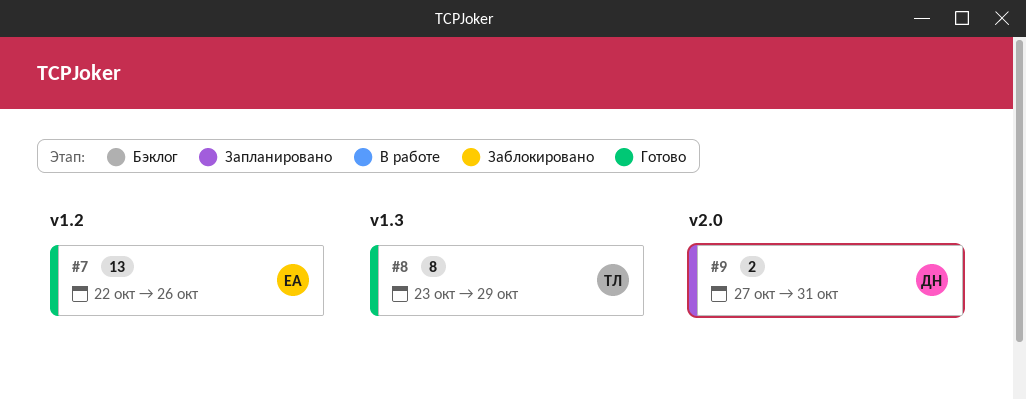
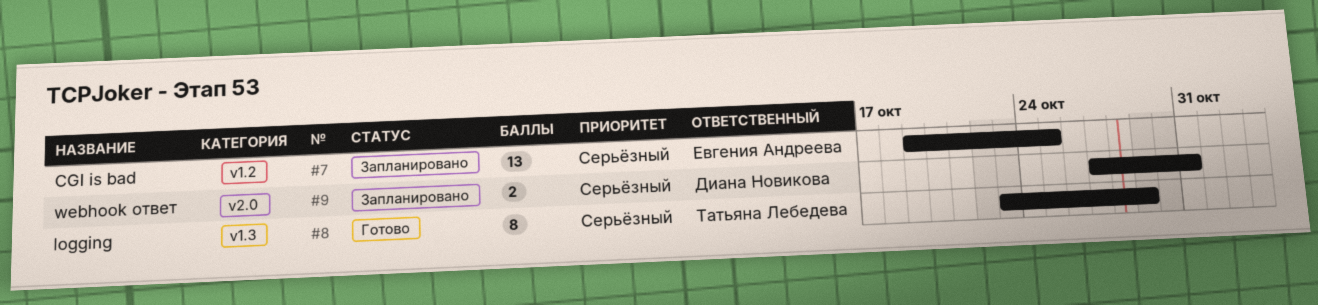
#7, status: Готово -> Запланировано
#7, start: Oct 22 -> Oct 19
#7, due: Oct 26 -> Oct 25

